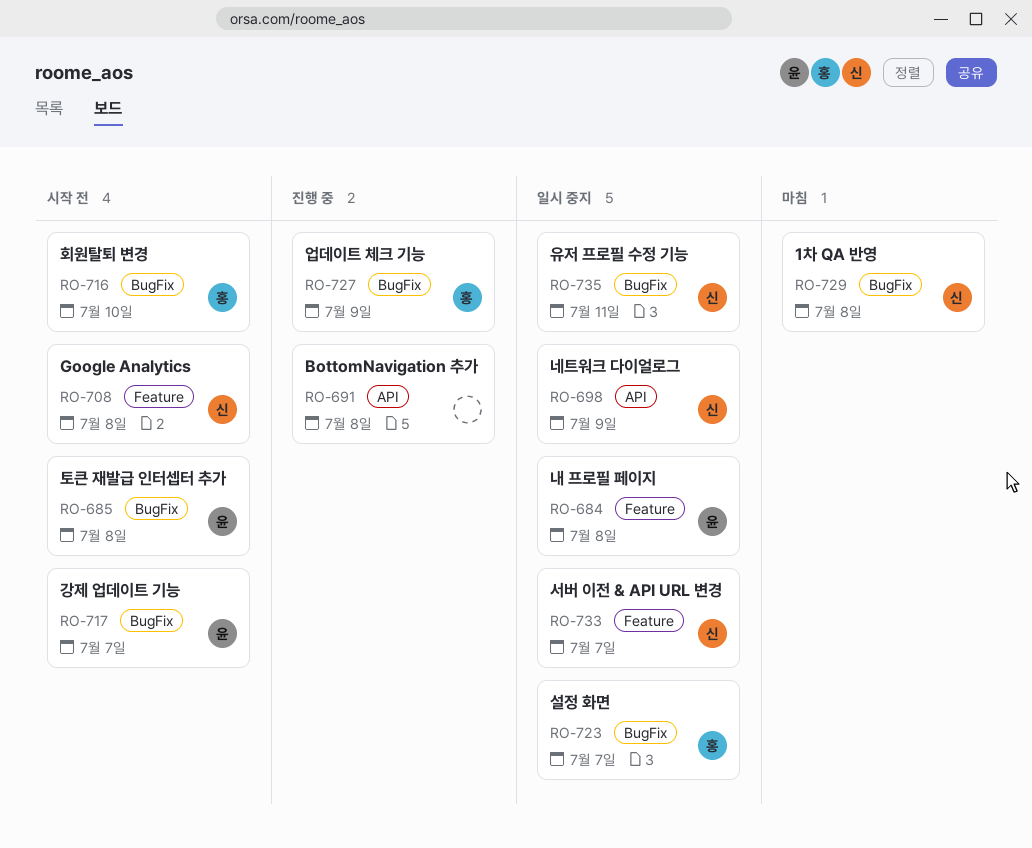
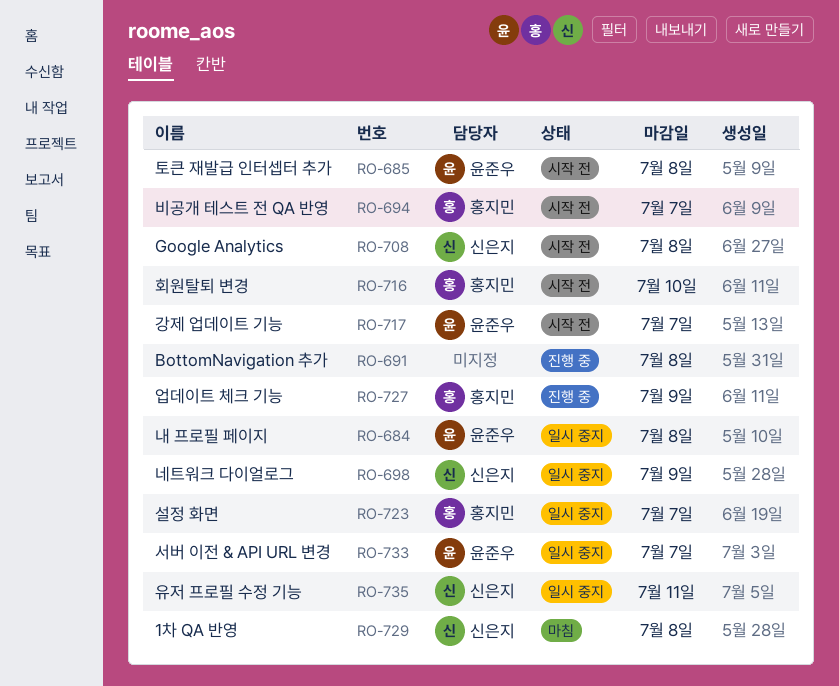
RO-694: none -> present
RO-733, owner: 신은지 -> 윤준우

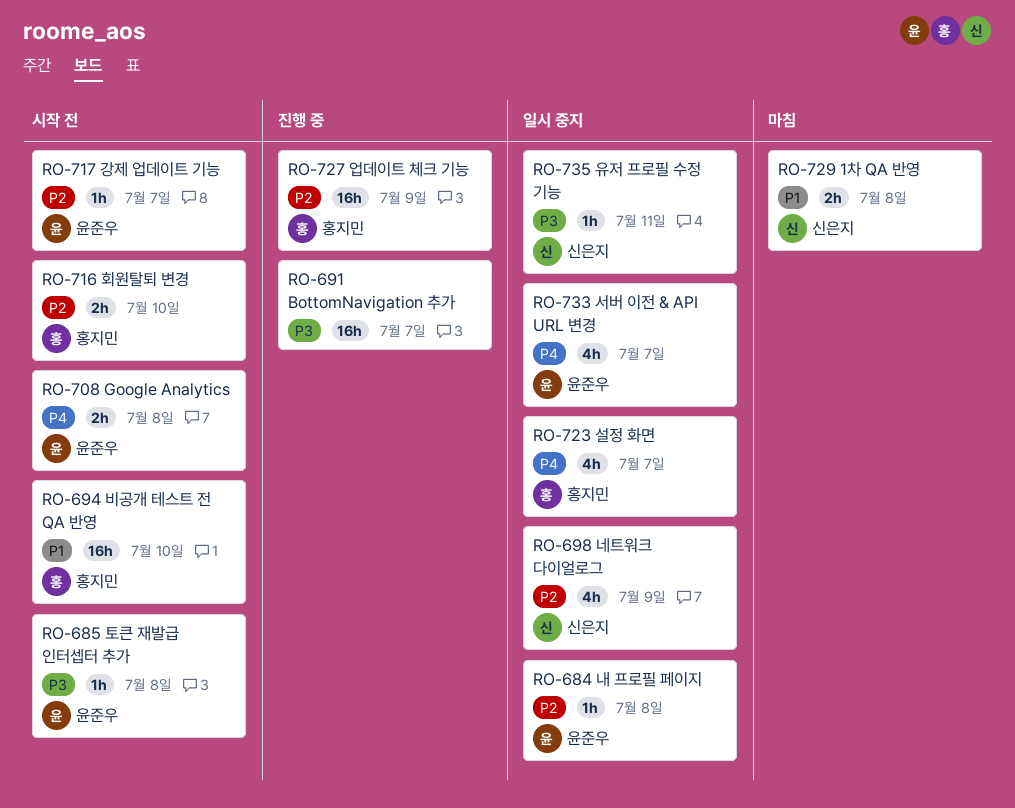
RO-691, due: Jul 8 -> Jul 7
RO-694, due: Jul 7 -> Jul 10
RO-708, owner: 신은지 -> 윤준우

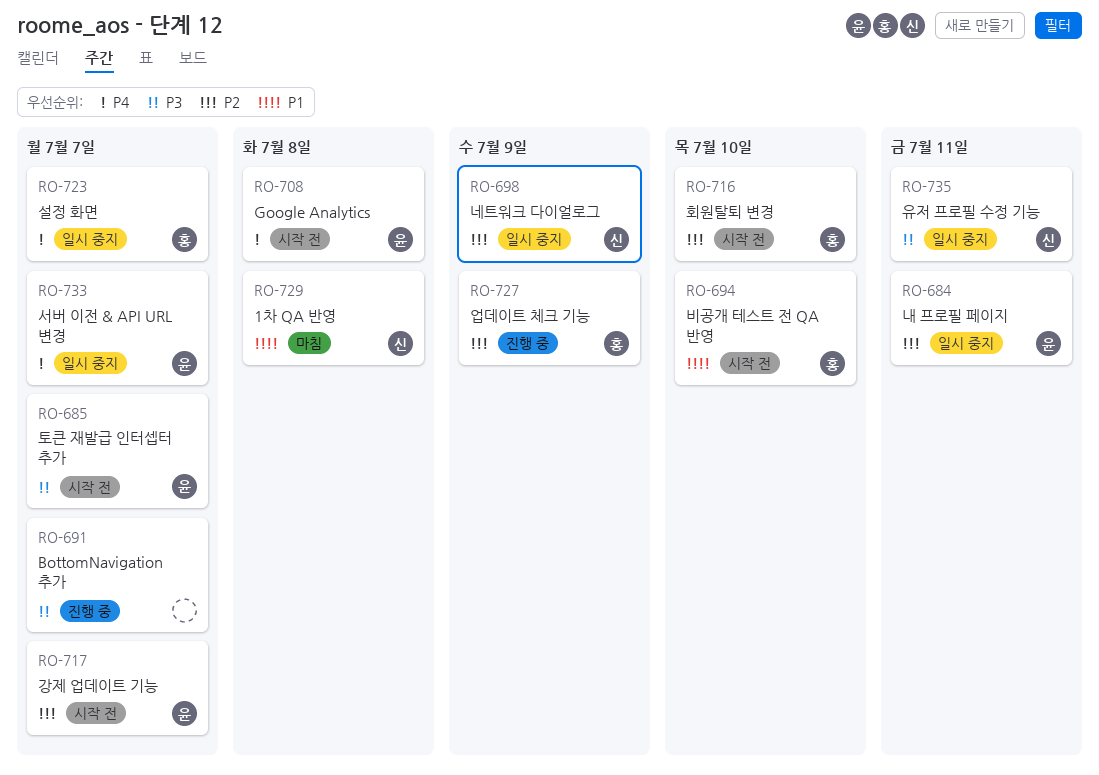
RO-684, due: Jul 8 -> Jul 11
RO-685, due: Jul 8 -> Jul 7

